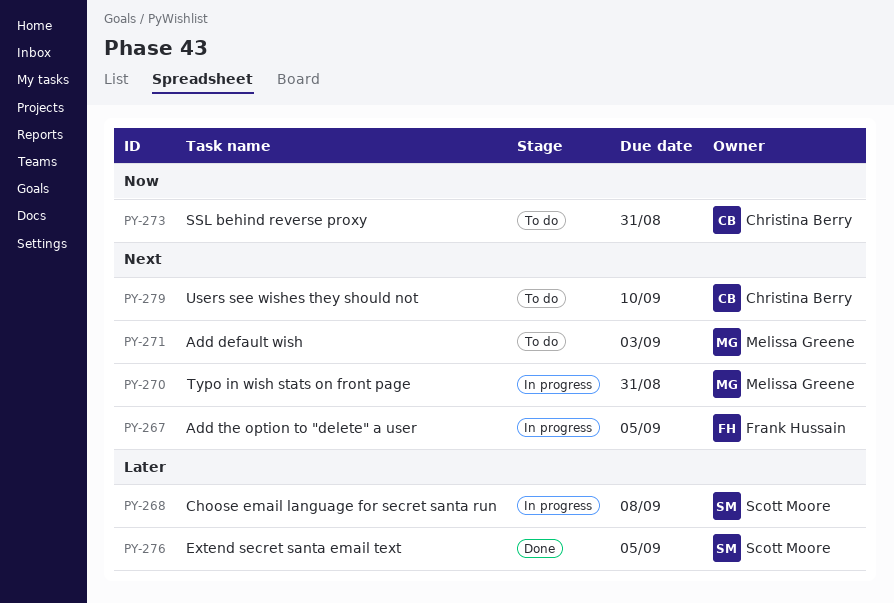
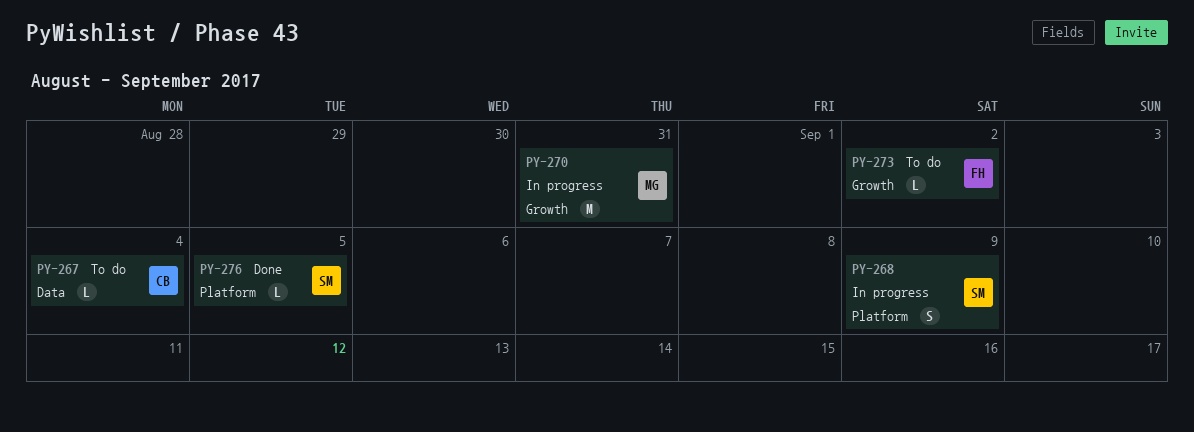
PY-267, status: In progress -> To do
PY-267, owner: Frank Hussain -> Christina Berry
PY-267, due: Sep 5 -> Sep 4
PY-268, due: Sep 8 -> Sep 9
PY-271: present -> none
PY-273, owner: Christina Berry -> Frank Hussain
PY-273, due: Aug 31 -> Sep 2
PY-279: present -> none

